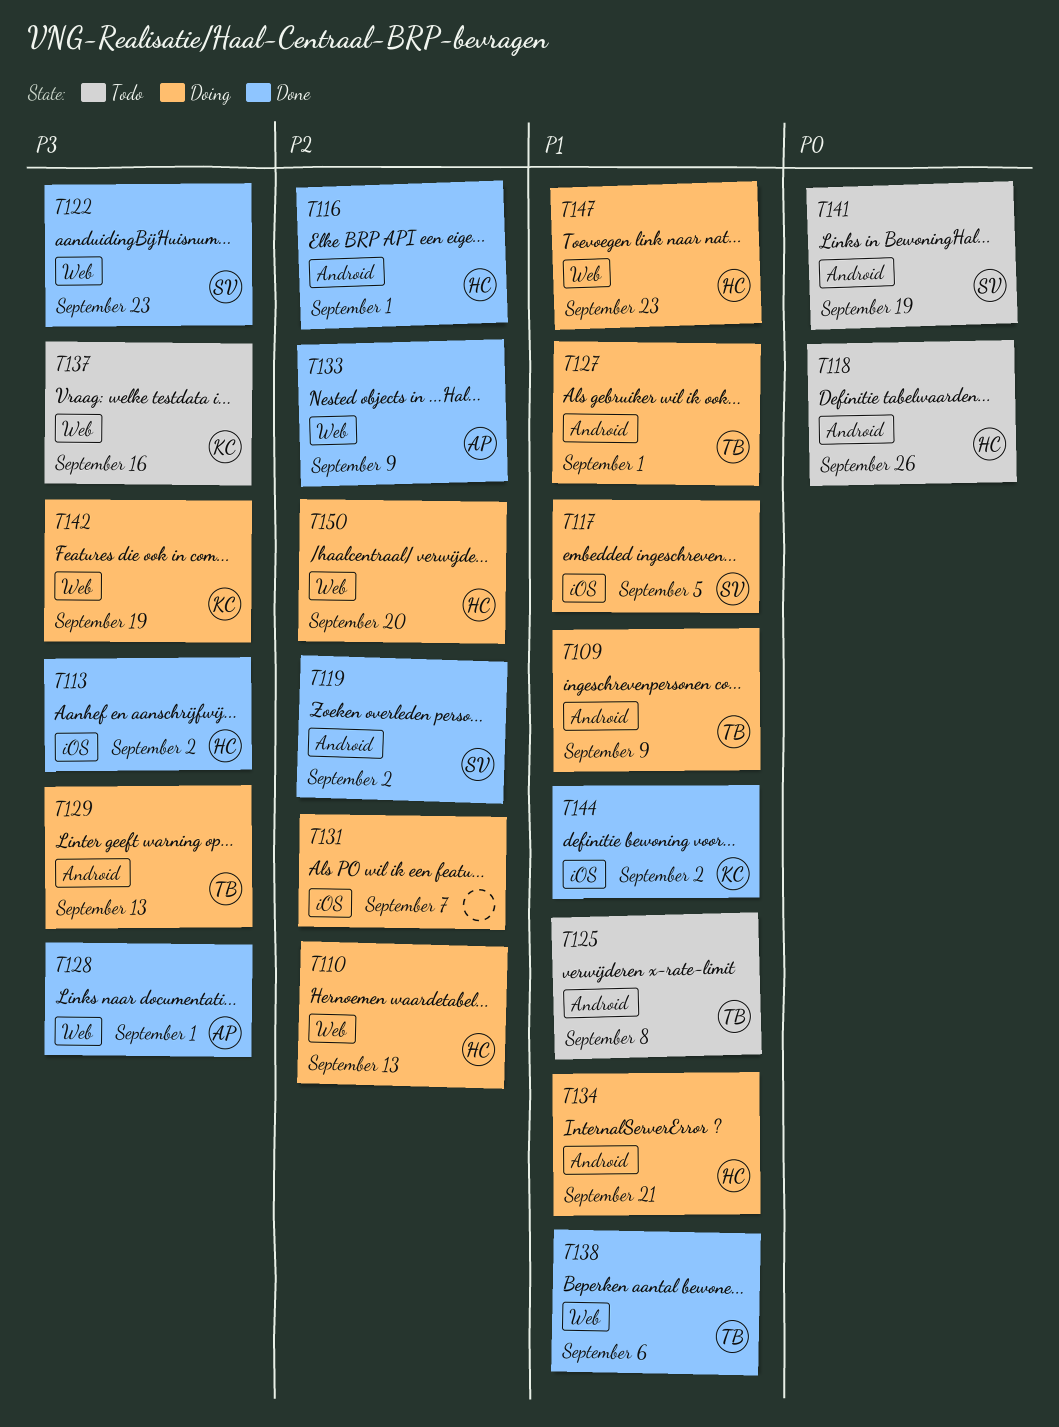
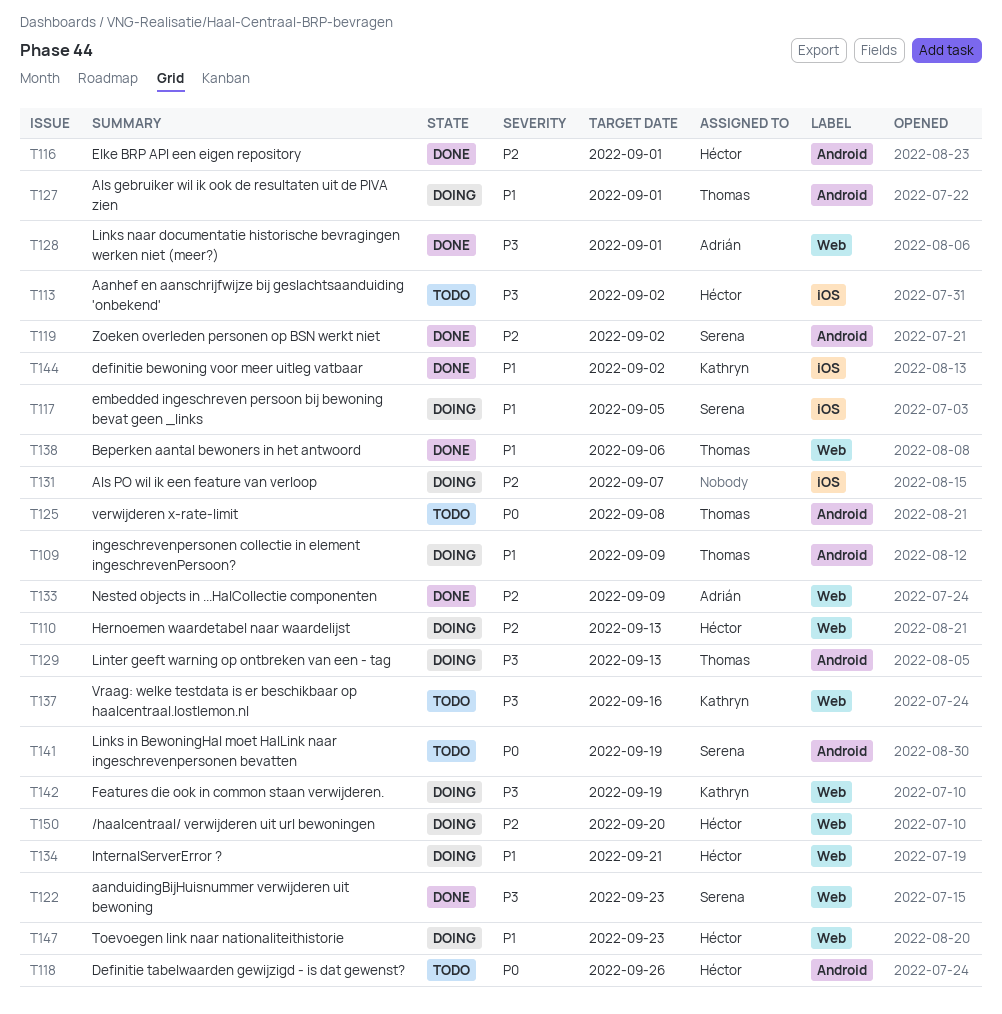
T113, status: Done -> Todo
T125, priority: P1 -> P0
T134, label: Android -> Web

